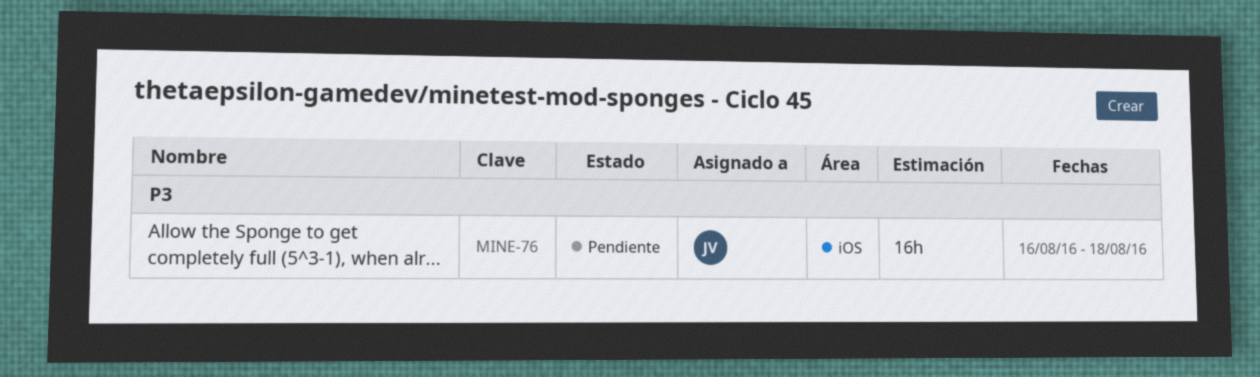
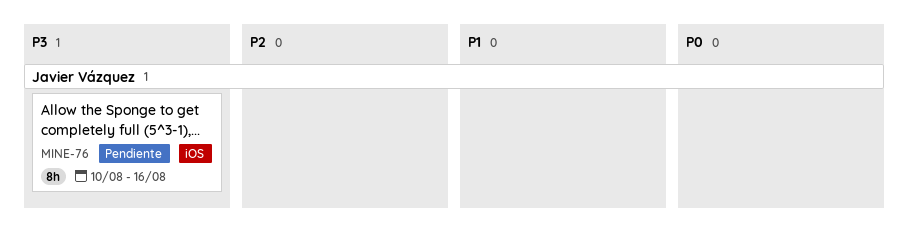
MINE-76, estimate: 16h -> 8h
MINE-76, start: Aug 16 -> Aug 10
MINE-76, due: Aug 18 -> Aug 16

